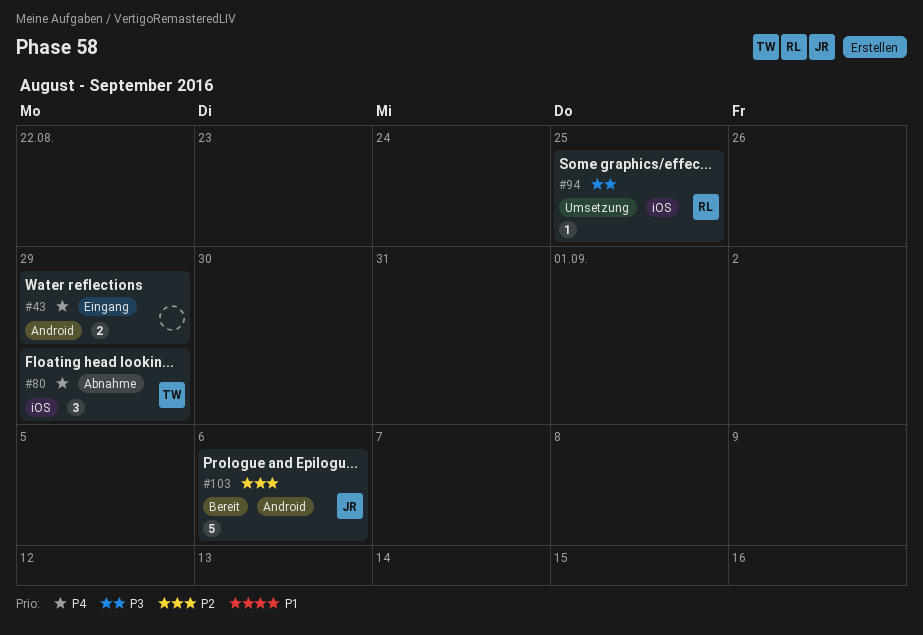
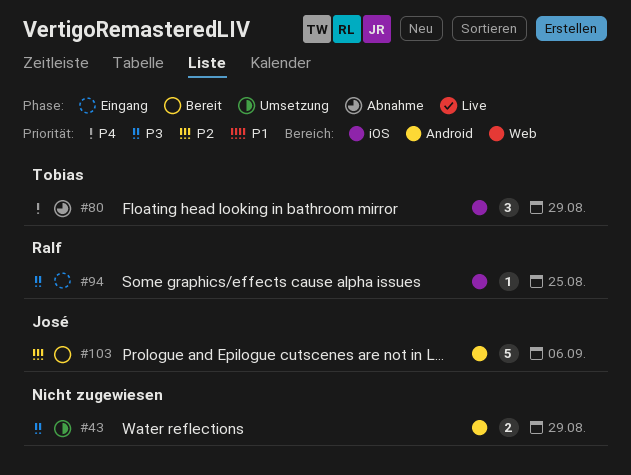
#43, status: Eingang -> Umsetzung
#43, priority: P4 -> P3
#94, status: Umsetzung -> Eingang

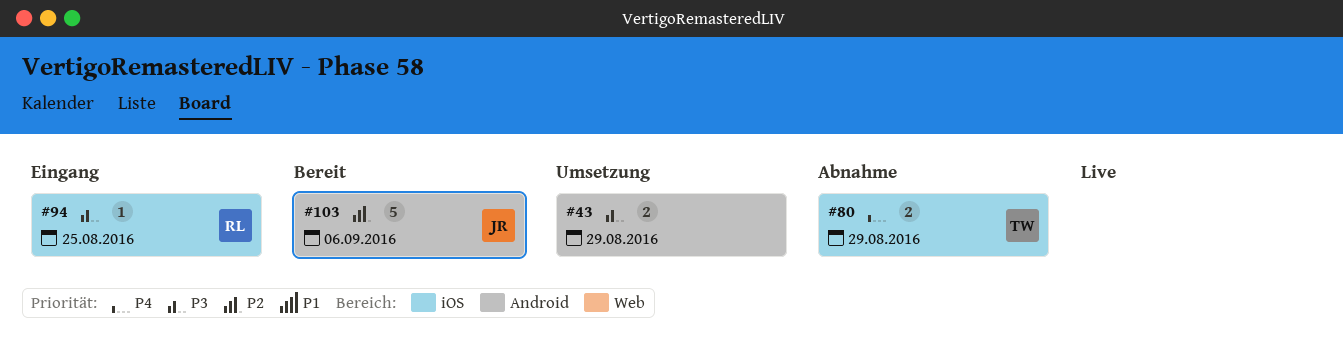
#80, estimate: 3 -> 2

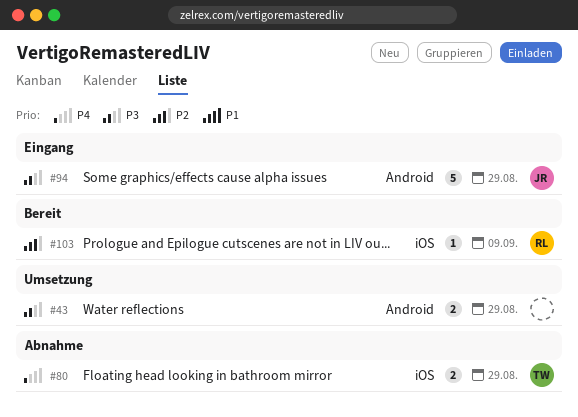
#94, owner: RL -> JR
#94, label: iOS -> Android
#94, estimate: 1 -> 5
#94, due: Aug 25 -> Aug 29
#103, owner: JR -> RL
#103, label: Android -> iOS
#103, estimate: 5 -> 1
#103, due: Sep 6 -> Sep 9

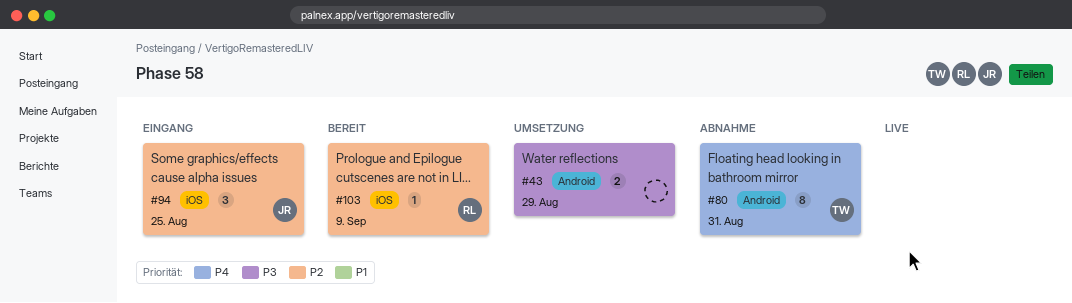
#80, label: iOS -> Android
#80, estimate: 2 -> 8
#80, due: Aug 29 -> Aug 31
#94, priority: P3 -> P2
#94, label: Android -> iOS
#94, estimate: 5 -> 3
#94, due: Aug 29 -> Aug 25

